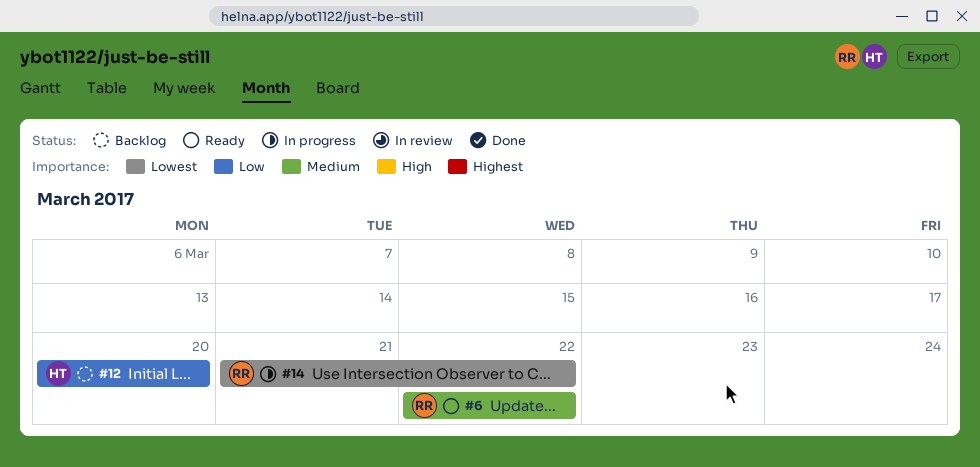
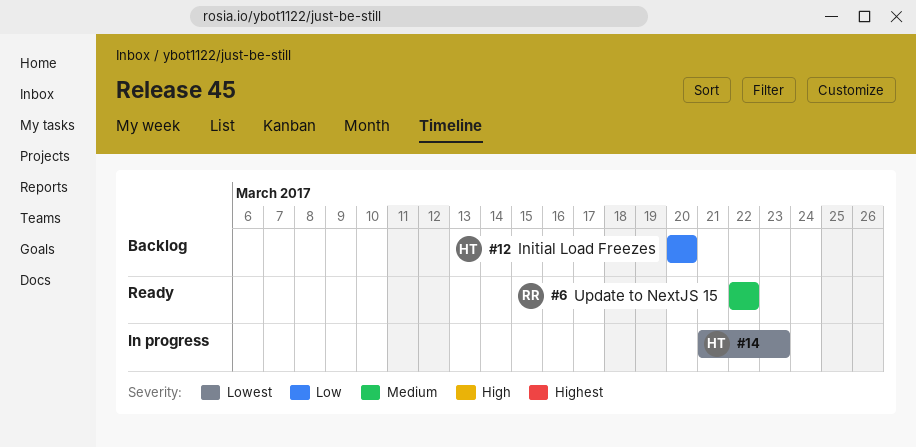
#14, owner: RR -> HT
#14, due: Mar 22 -> Mar 23

